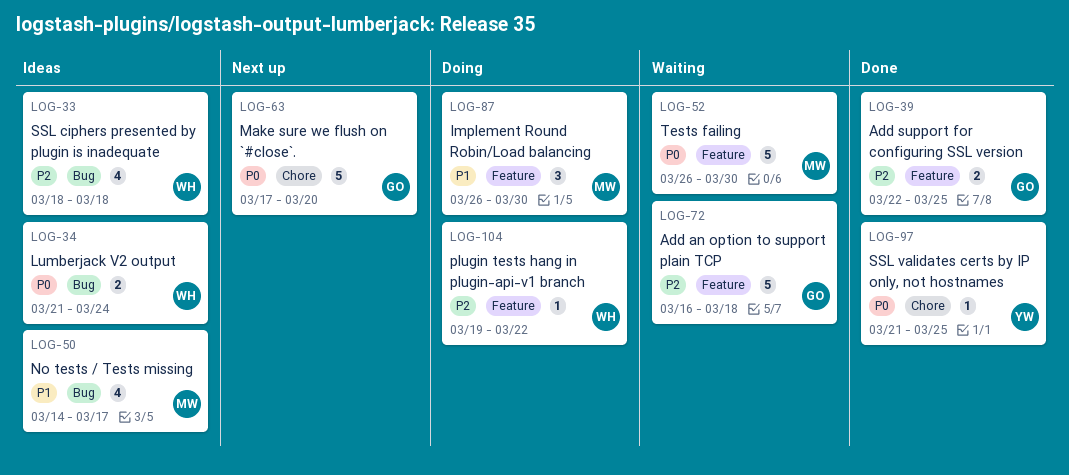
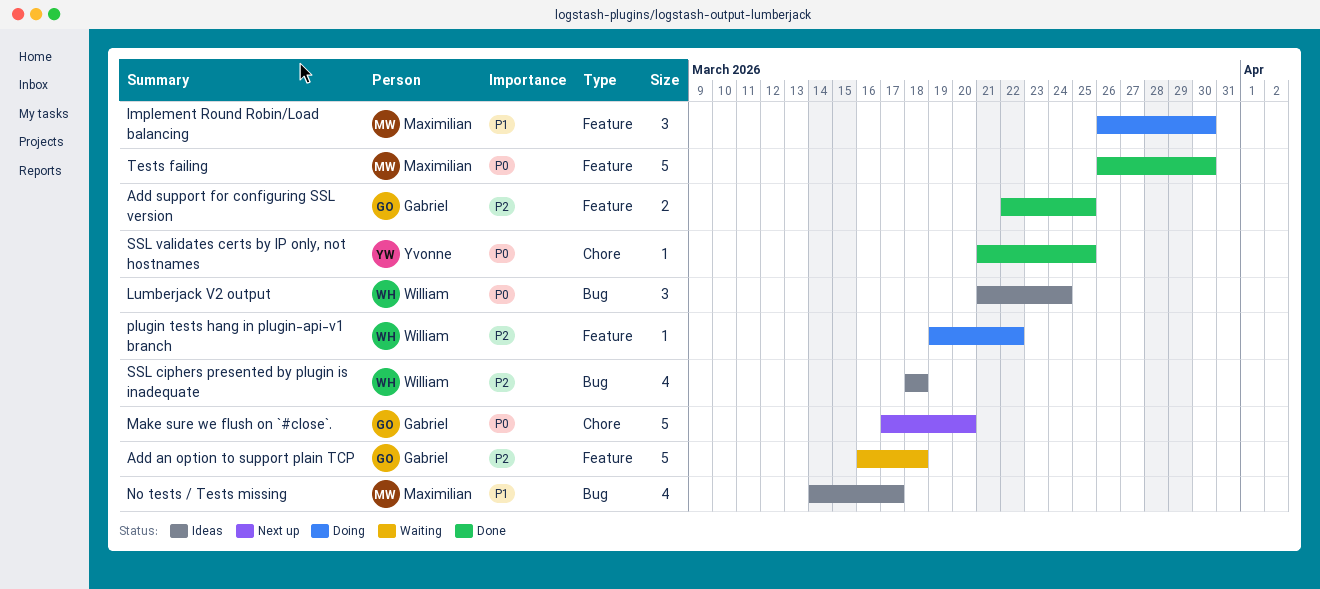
Lumberjack V2 output, estimate: 2 -> 3
Tests failing, status: Waiting -> Done

